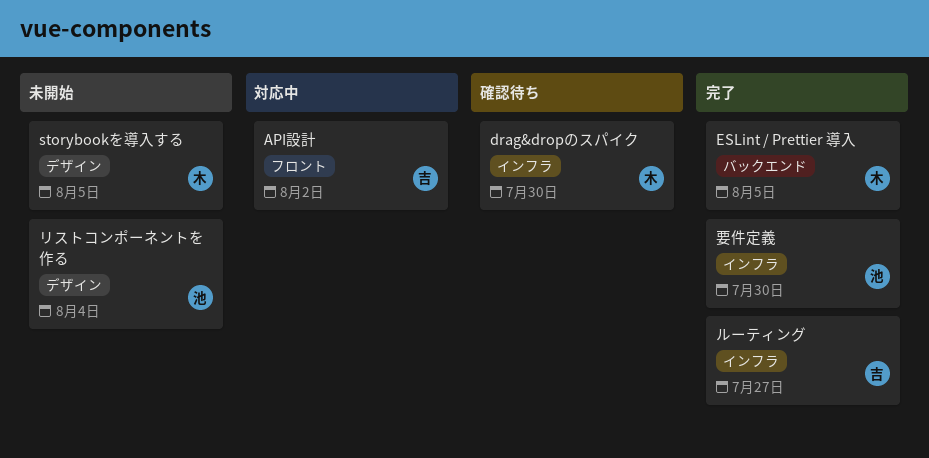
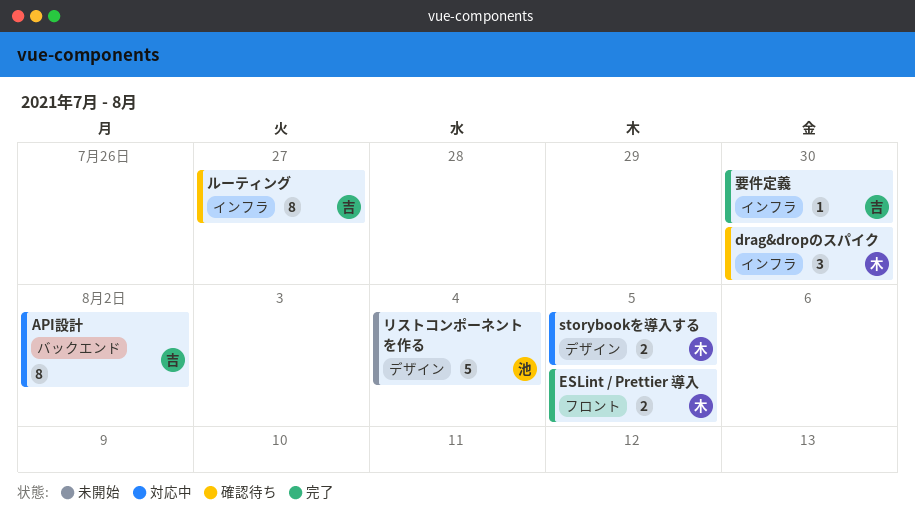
API設計, label: フロント -> バックエンド
ESLint / Prettier 導入, label: バックエンド -> フロント
storybookを導入する, status: 未開始 -> 対応中
ルーティング, status: 完了 -> 確認待ち
要件定義, owner: 池 -> 吉

